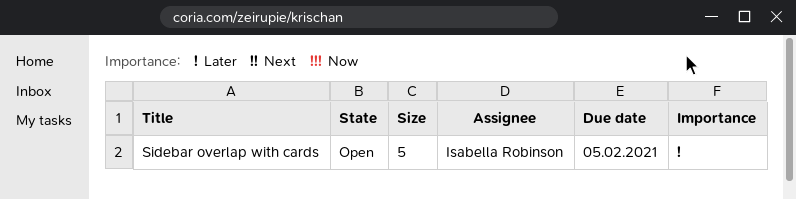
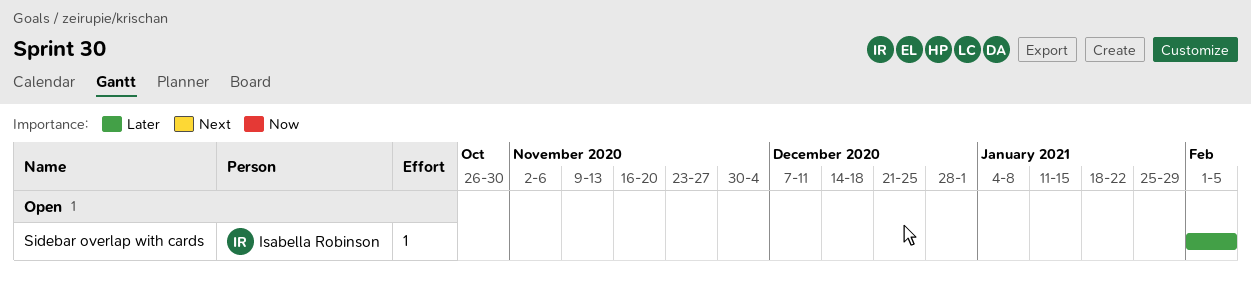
Sidebar overlap with cards, estimate: 5 -> 1

